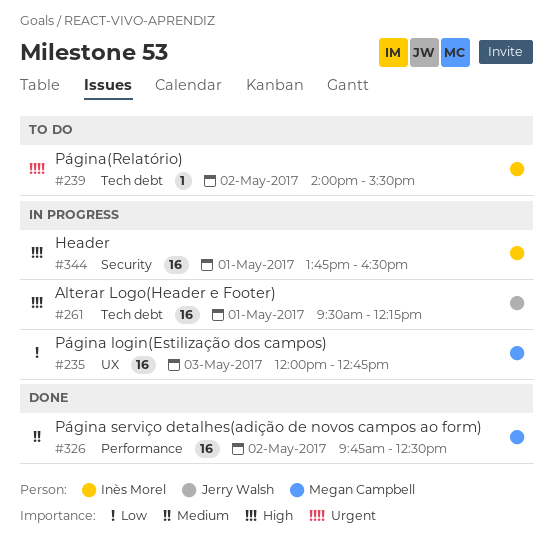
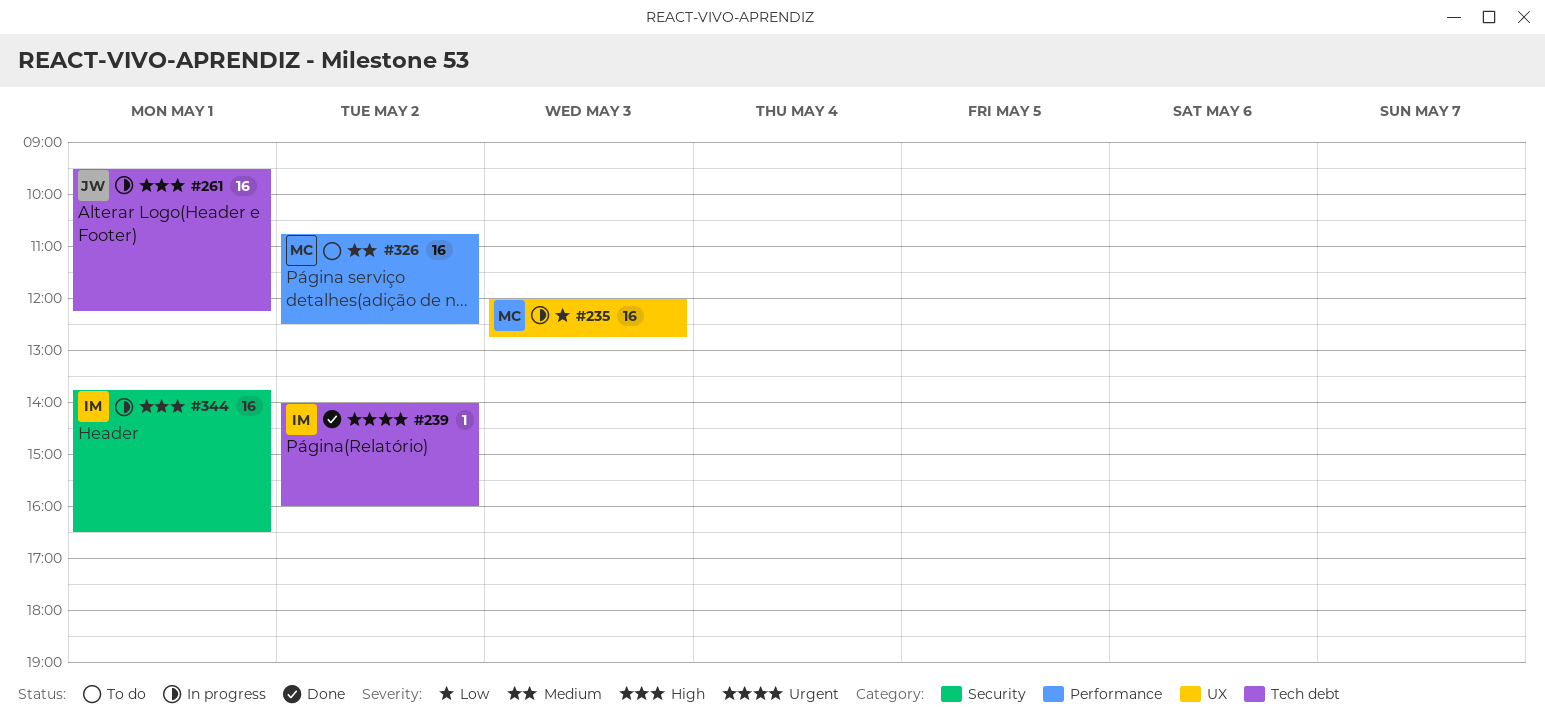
#239, status: To do -> Done
#239, ends: 15:30 -> 16:00
#326, status: Done -> To do
#326, begins: 09:45 -> 10:45

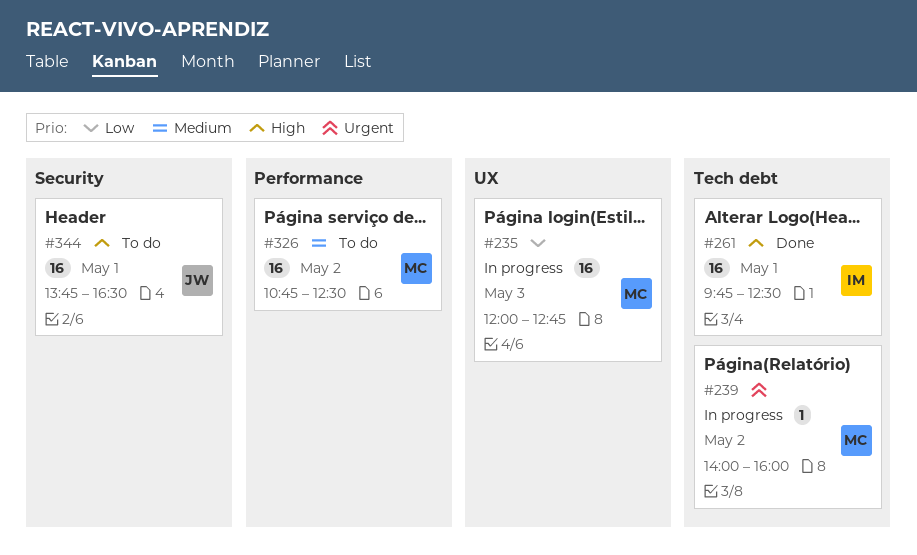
#239, status: Done -> In progress
#239, owner: IM -> MC
#261, status: In progress -> Done
#261, owner: JW -> IM
#261, begins: 09:30 -> 09:45
#261, ends: 12:15 -> 12:30
#344, status: In progress -> To do
#344, owner: IM -> JW

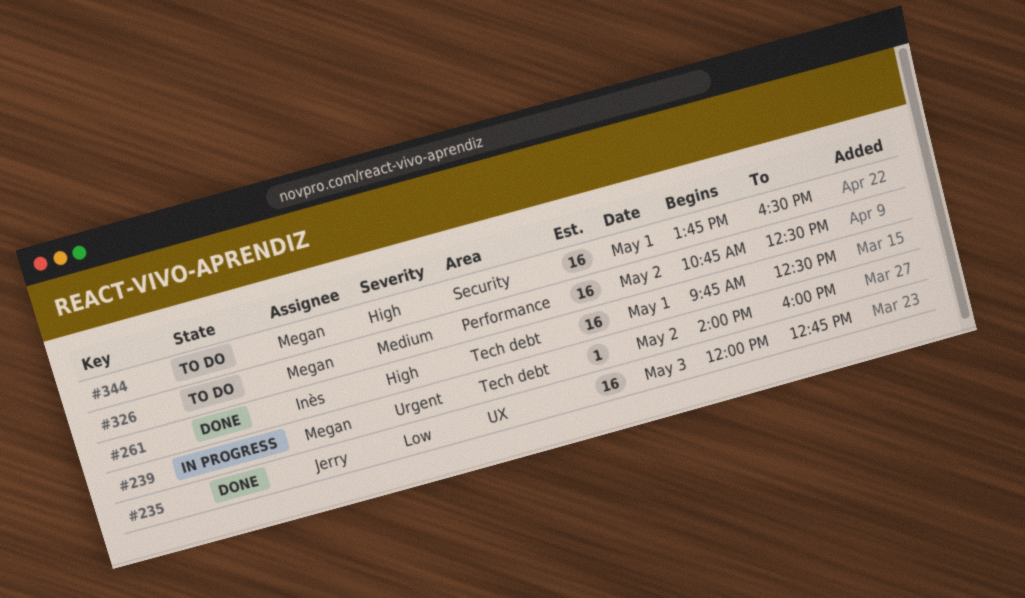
#235, status: In progress -> Done
#235, owner: Megan -> Jerry
#344, owner: Jerry -> Megan

